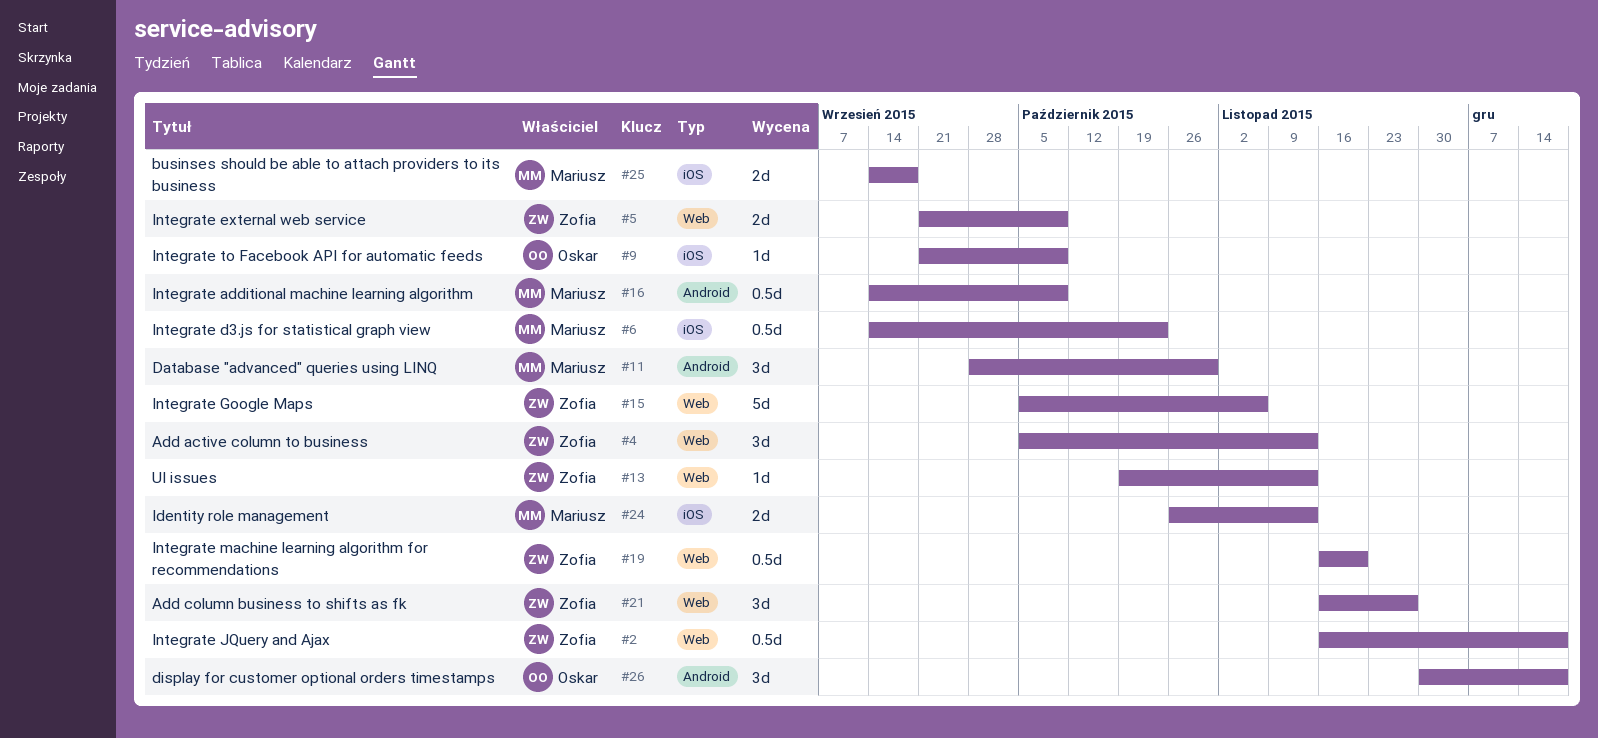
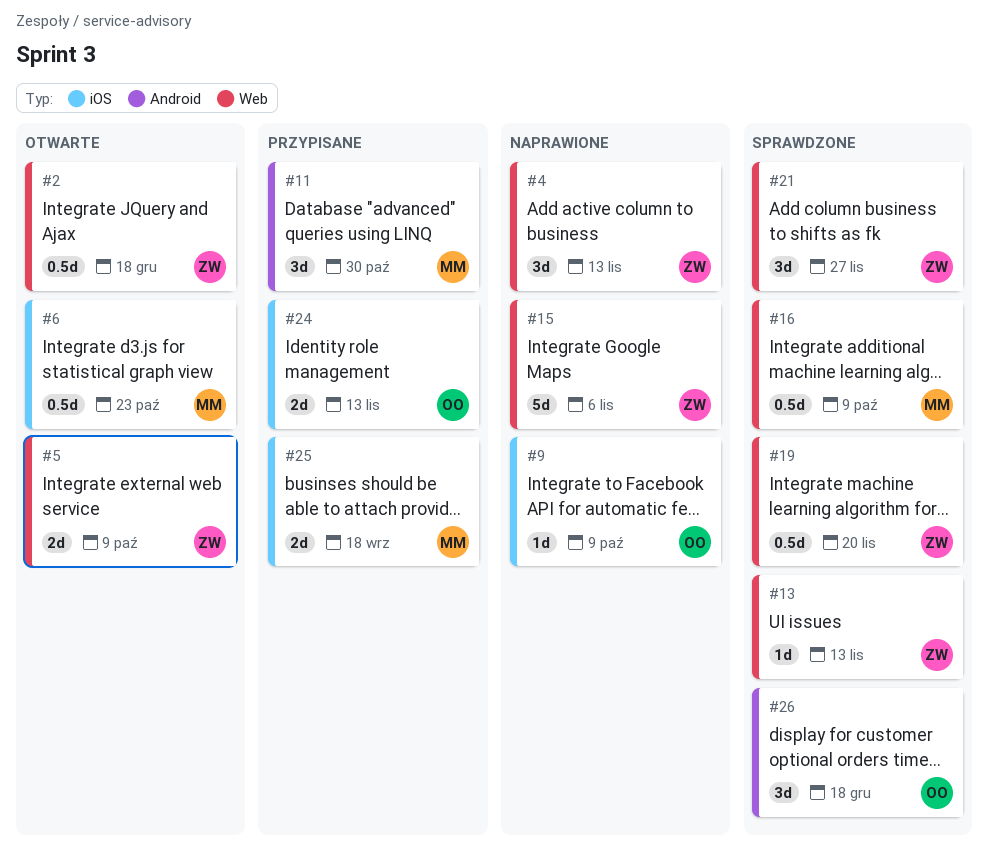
#16, label: Android -> Web
#24, owner: Mariusz -> Oskar

